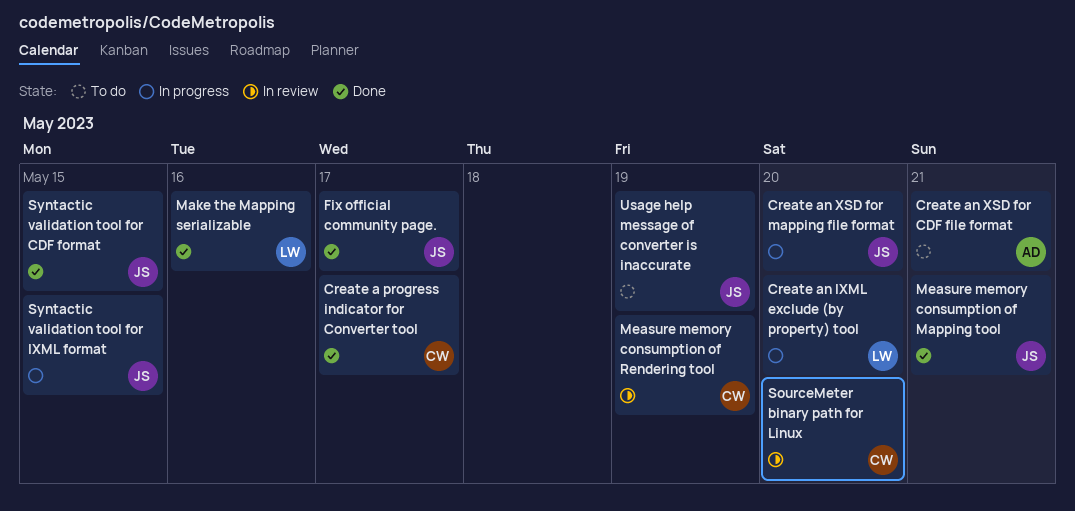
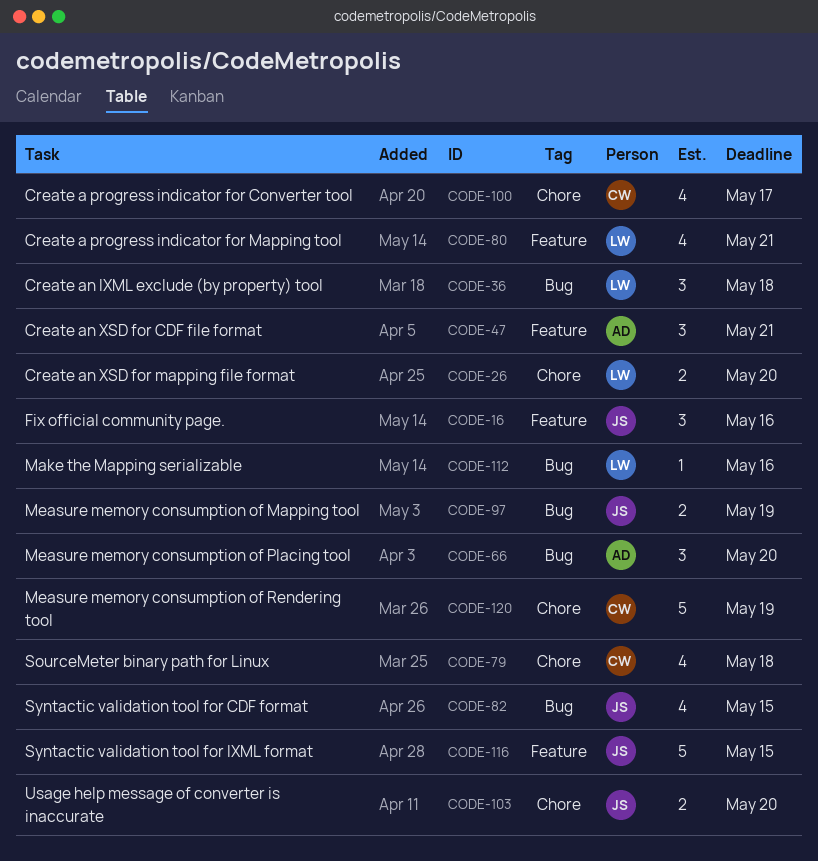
Create a progress indicator for Mapping tool: none -> present
Create an IXML exclude (by property) tool, due: May 20 -> May 18
Create an XSD for mapping file format, owner: JS -> LW
Fix official community page., due: May 17 -> May 16
Measure memory consumption of Mapping tool, due: May 21 -> May 19
Measure memory consumption of Placing tool: none -> present
SourceMeter binary path for Linux, due: May 20 -> May 18
Usage help message of converter is inaccurate, due: May 19 -> May 20

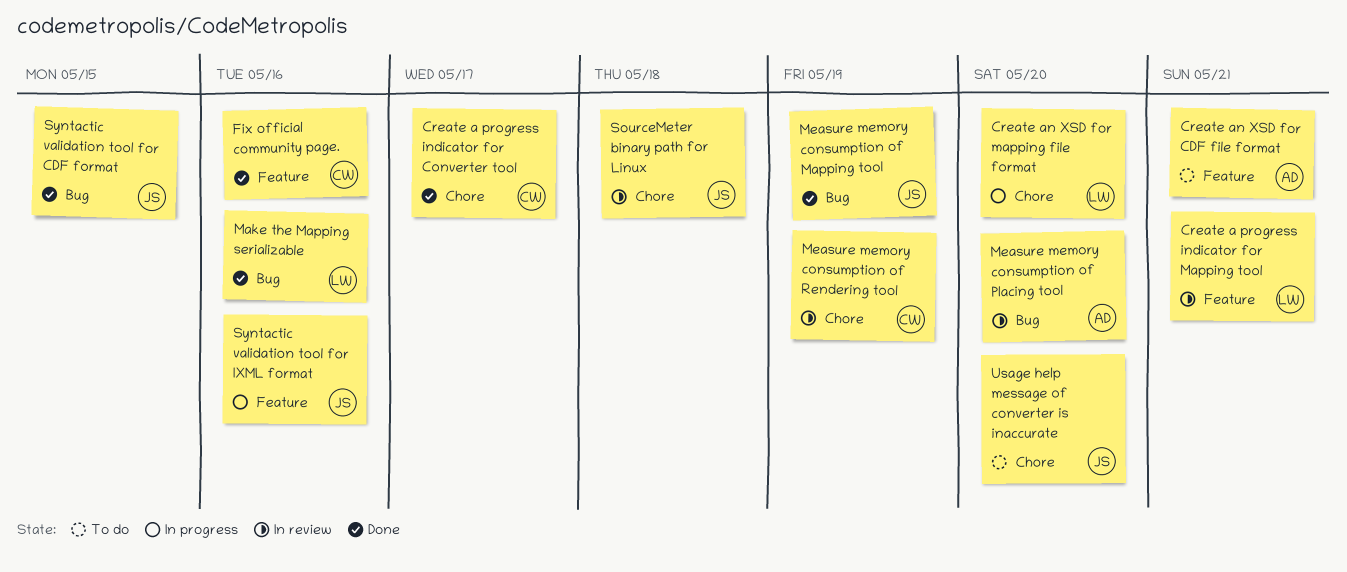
Create an IXML exclude (by property) tool: present -> none
Fix official community page., owner: JS -> CW
SourceMeter binary path for Linux, owner: CW -> JS
Syntactic validation tool for IXML format, due: May 15 -> May 16

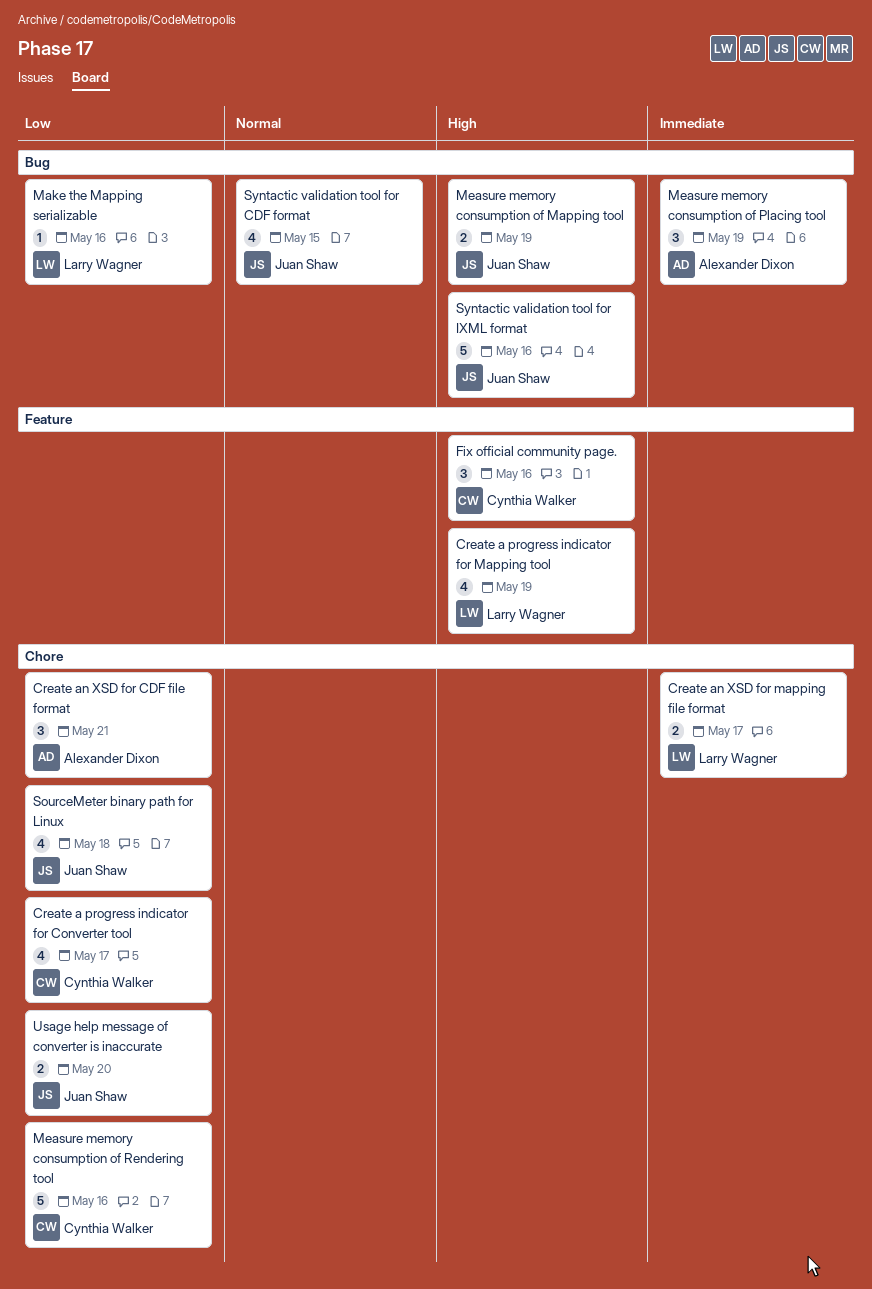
Create a progress indicator for Mapping tool, due: May 21 -> May 19
Create an XSD for CDF file format, label: Feature -> Chore
Create an XSD for mapping file format, due: May 20 -> May 17
Measure memory consumption of Placing tool, due: May 20 -> May 19
Measure memory consumption of Rendering tool, due: May 19 -> May 16
Syntactic validation tool for IXML format, label: Feature -> Bug

